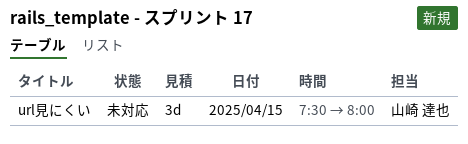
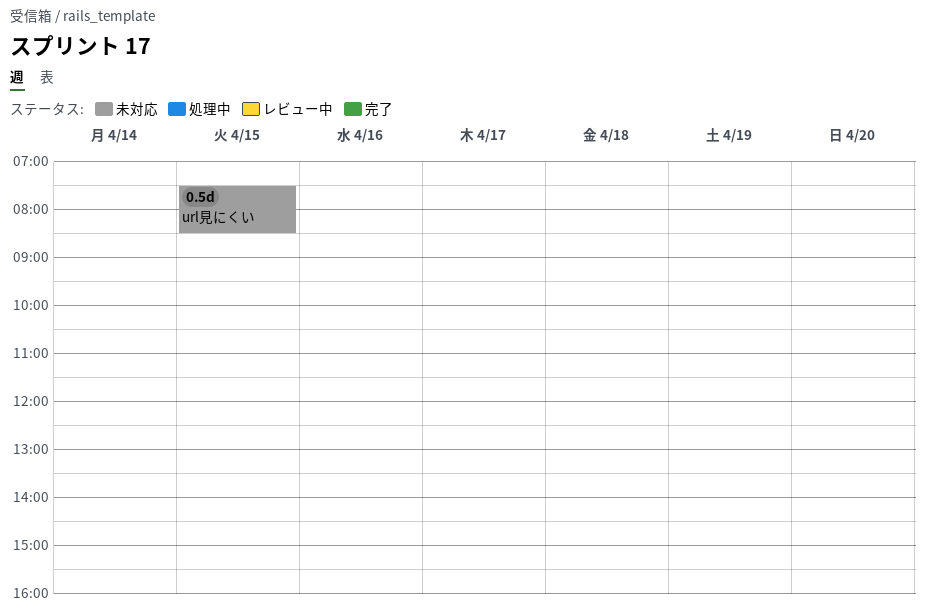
url見にくい, estimate: 3d -> 0.5d
url見にくい, ends: 08:00 -> 08:30

